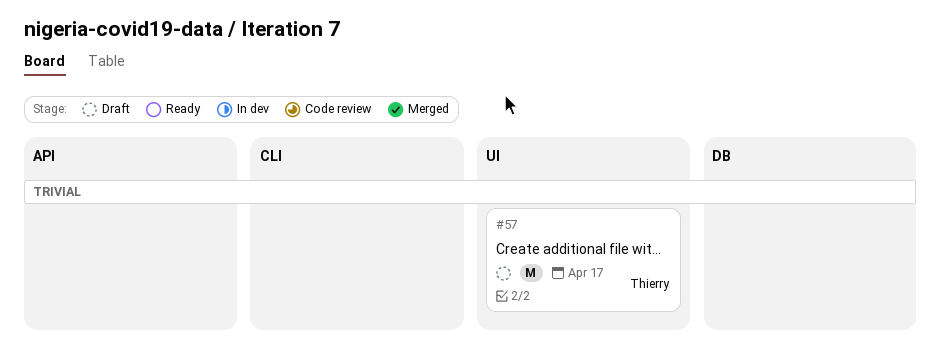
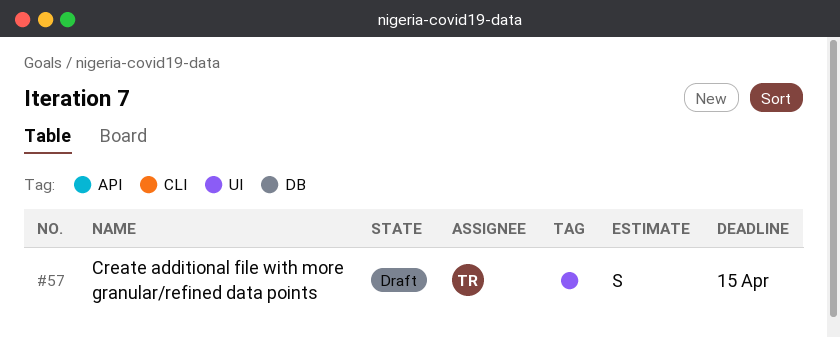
#57, estimate: M -> S
#57, due: Apr 17 -> Apr 15

